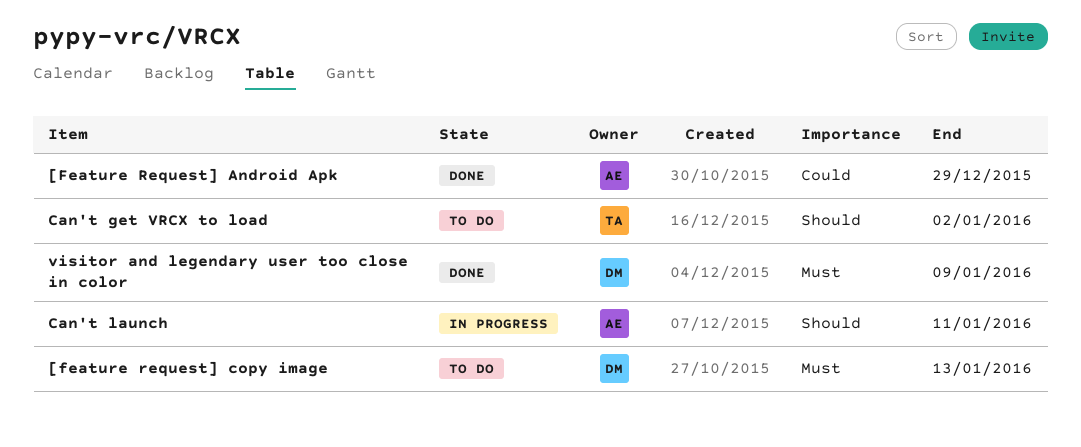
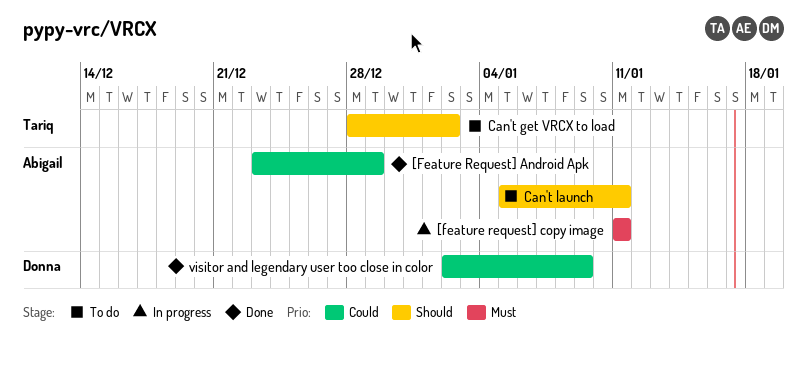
[feature request] copy image, status: To do -> In progress
[feature request] copy image, owner: Donna -> Abigail
[feature request] copy image, due: Jan 13 -> Jan 11
Can't launch, status: In progress -> To do
visitor and legendary user too close in color, priority: Must -> Could

